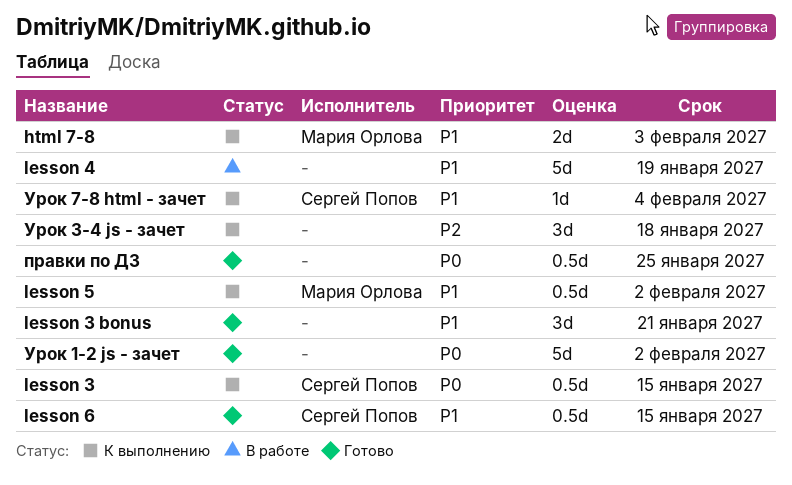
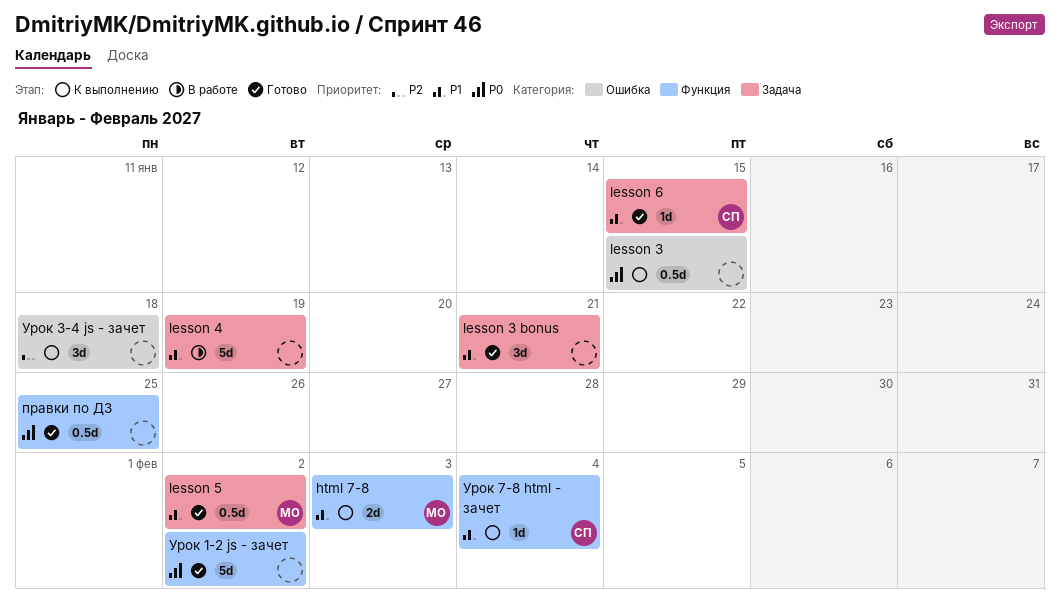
lesson 3, owner: Сергей Попов -> none
lesson 5, status: К выполнению -> Готово
lesson 6, estimate: 0.5d -> 1d

